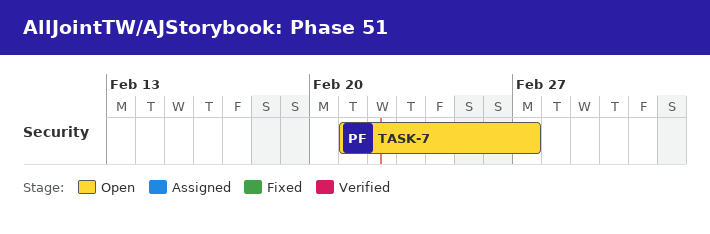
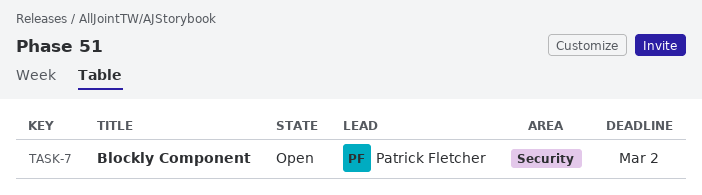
TASK-7, due: Feb 27 -> Mar 2

